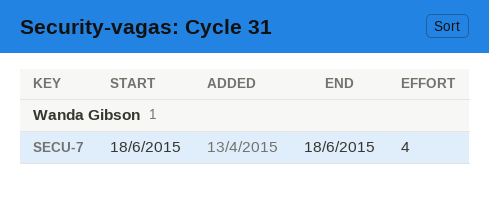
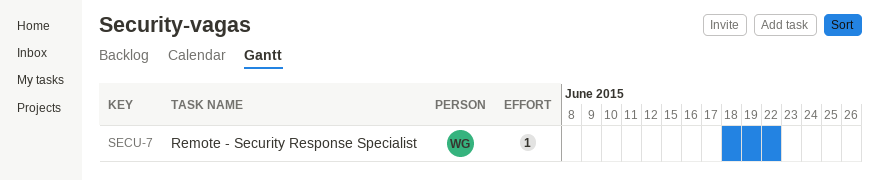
SECU-7, estimate: 4 -> 1
SECU-7, due: Jun 18 -> Jun 22

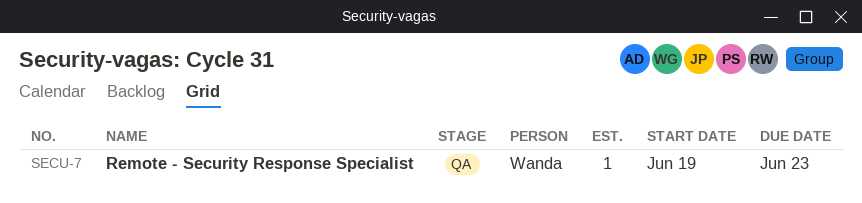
SECU-7, start: Jun 18 -> Jun 19
SECU-7, due: Jun 22 -> Jun 23

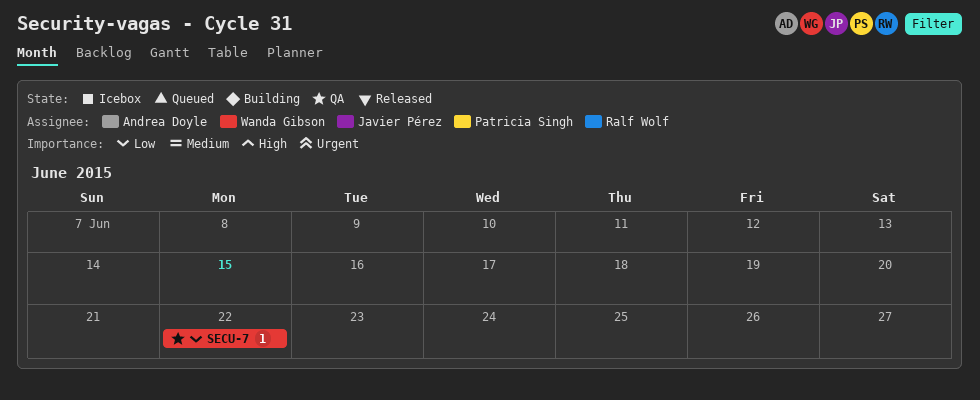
SECU-7, start: Jun 19 -> Jun 22
SECU-7, due: Jun 23 -> Jun 22

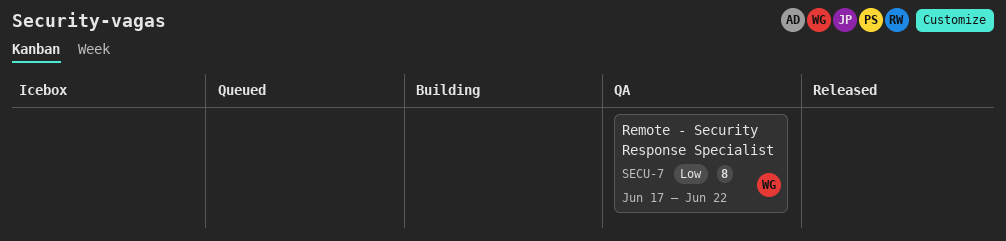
SECU-7, estimate: 1 -> 8
SECU-7, start: Jun 22 -> Jun 17

